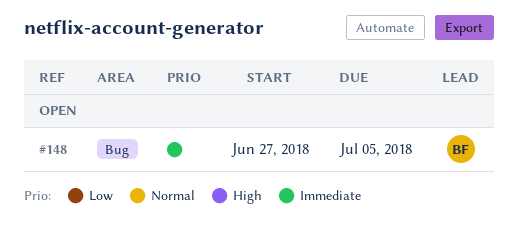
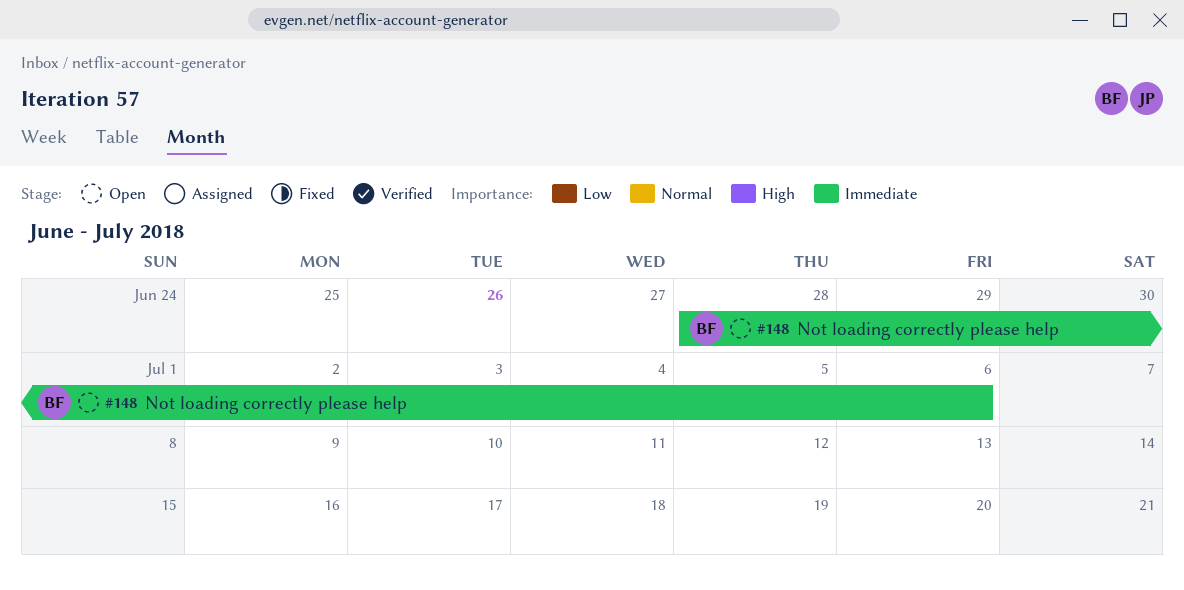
#148, start: Jun 27 -> Jun 28
#148, due: Jul 5 -> Jul 6

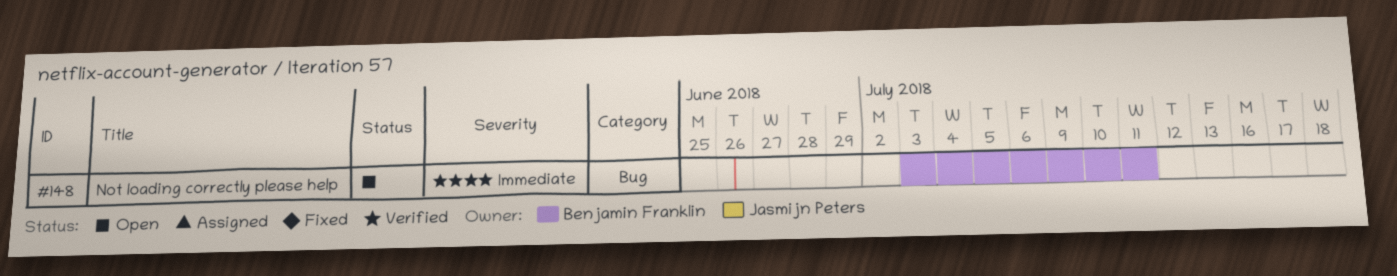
#148, start: Jun 28 -> Jul 3
#148, due: Jul 6 -> Jul 11

